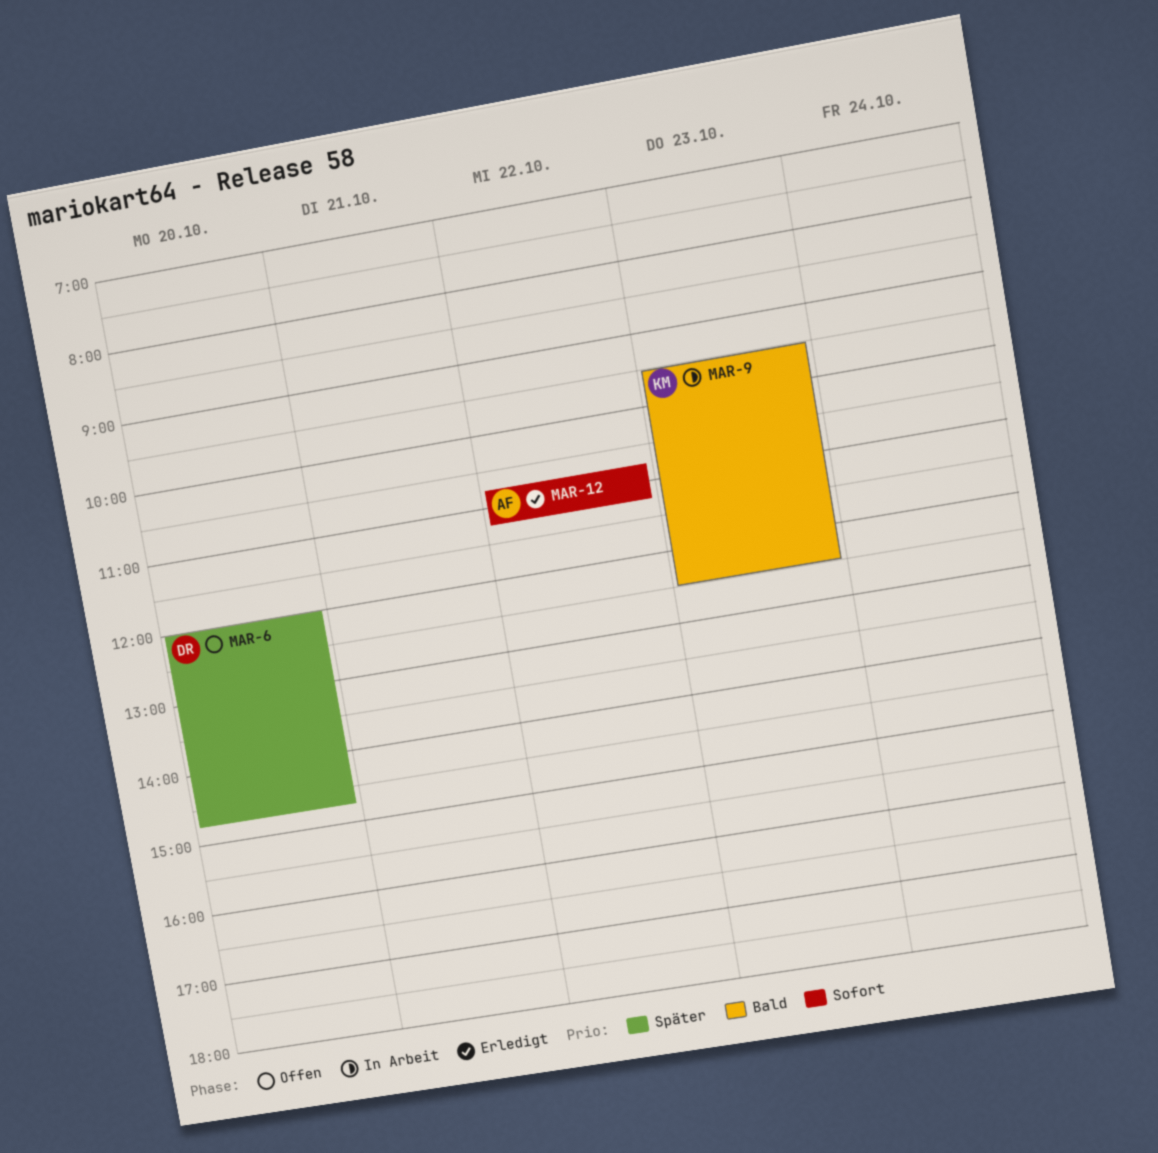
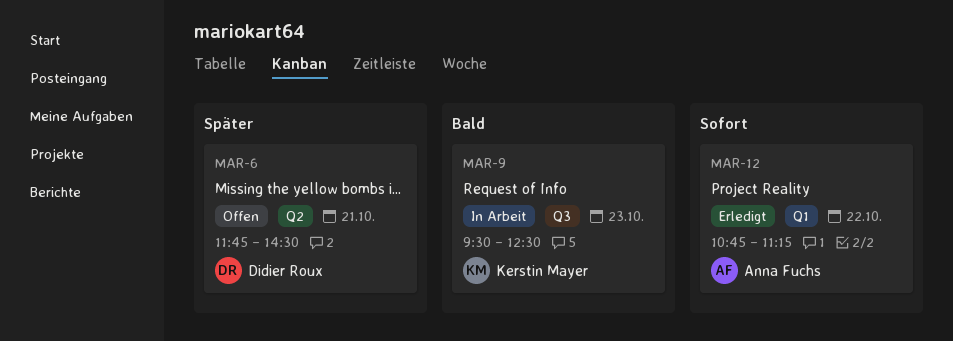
MAR-6, day: Oct 20 -> Oct 21
MAR-6, begins: 12:00 -> 11:45
MAR-6, ends: 14:45 -> 14:30

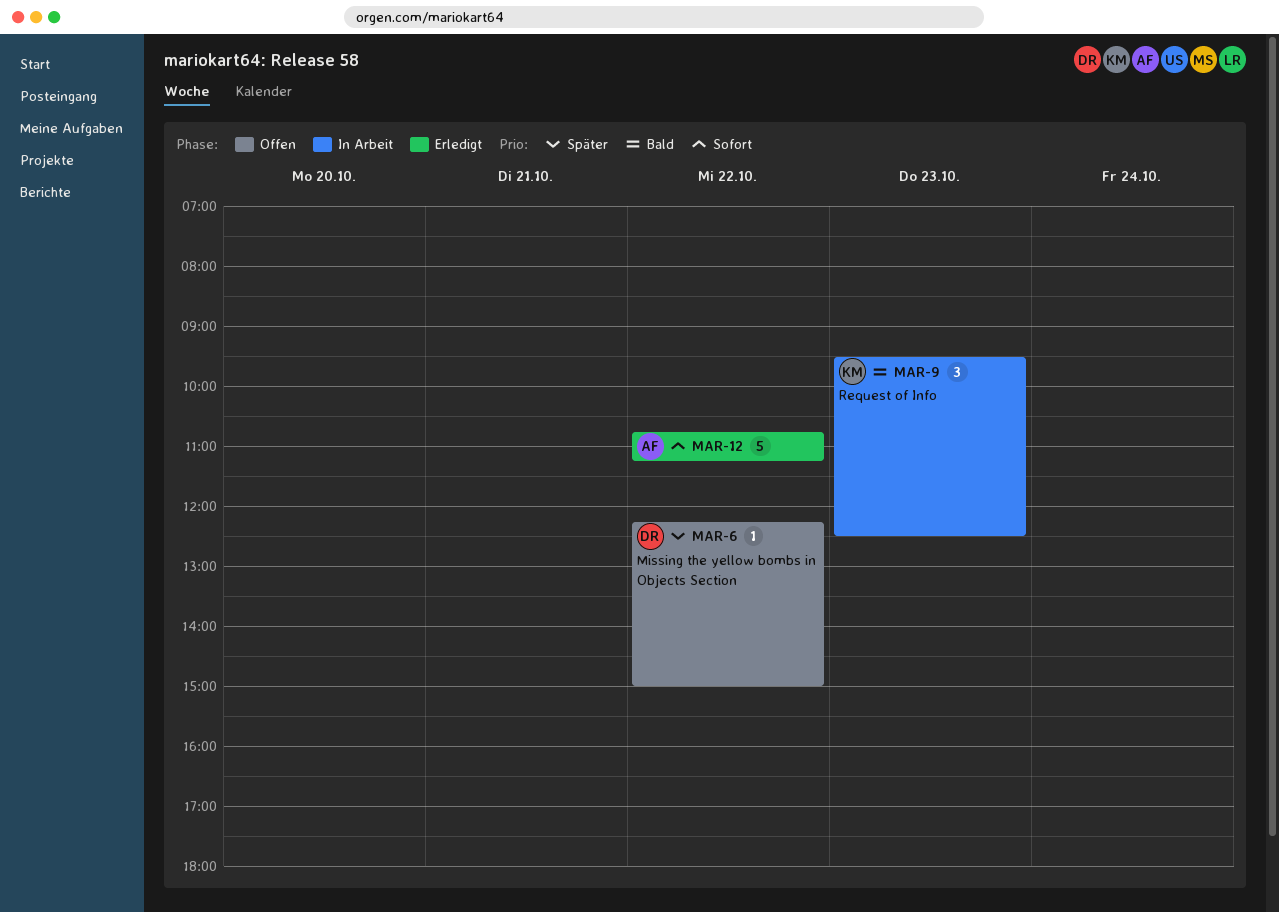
MAR-6, day: Oct 21 -> Oct 22
MAR-6, begins: 11:45 -> 12:15
MAR-6, ends: 14:30 -> 15:00

